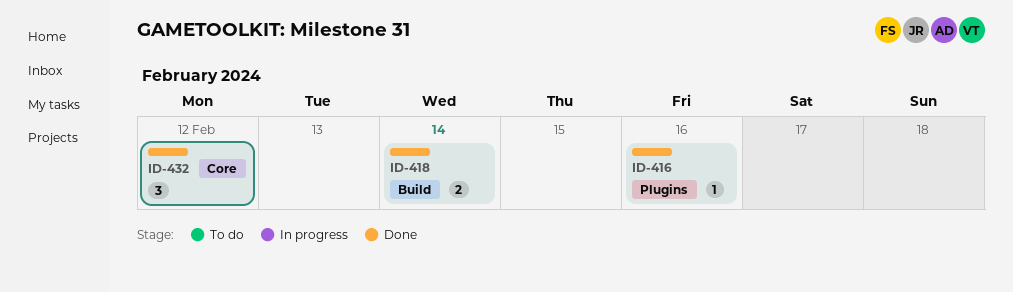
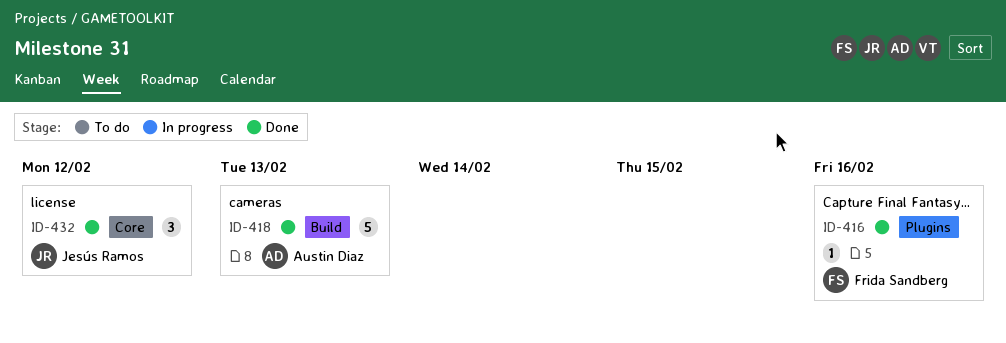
ID-418, estimate: 2 -> 5
ID-418, due: Feb 14 -> Feb 13

